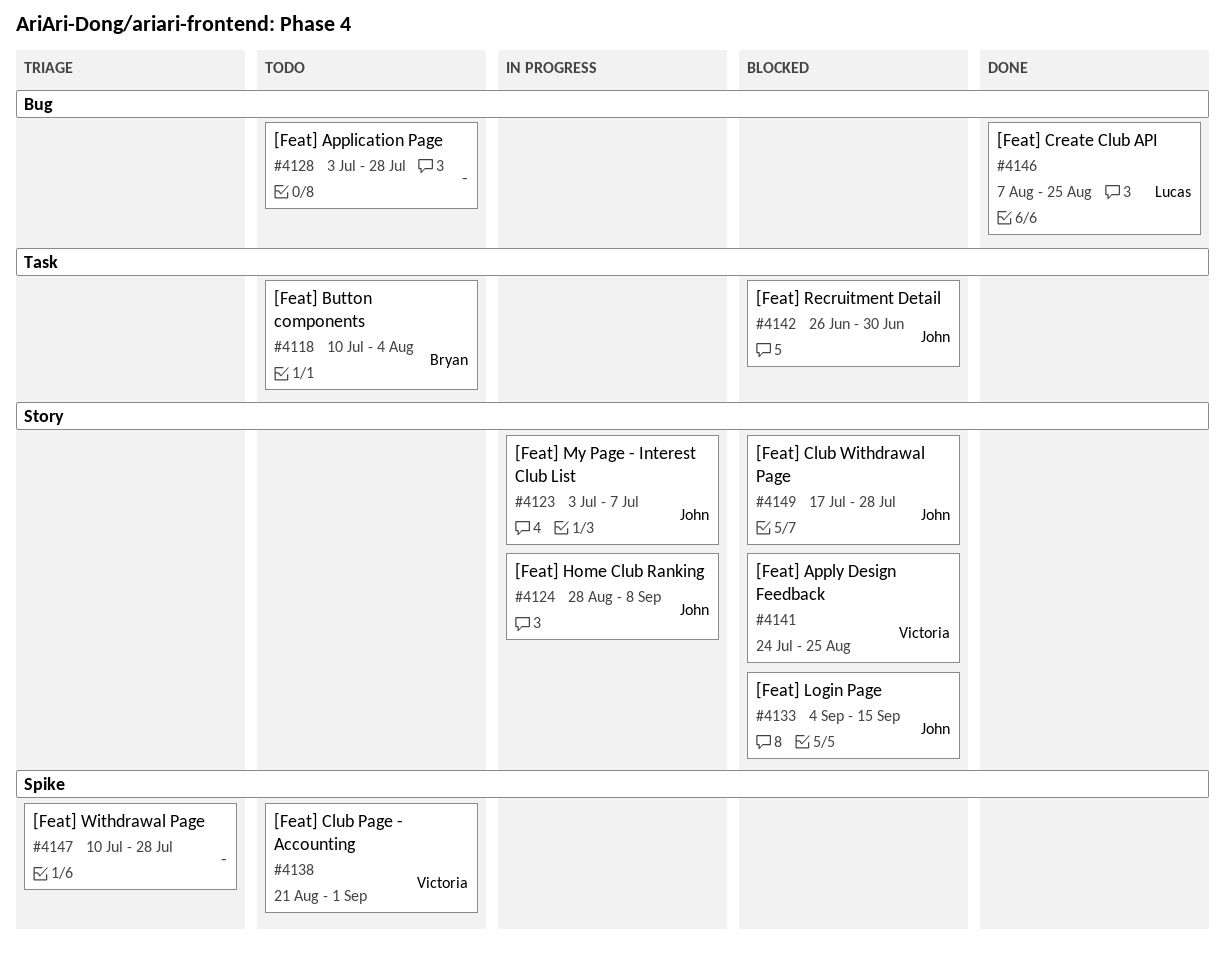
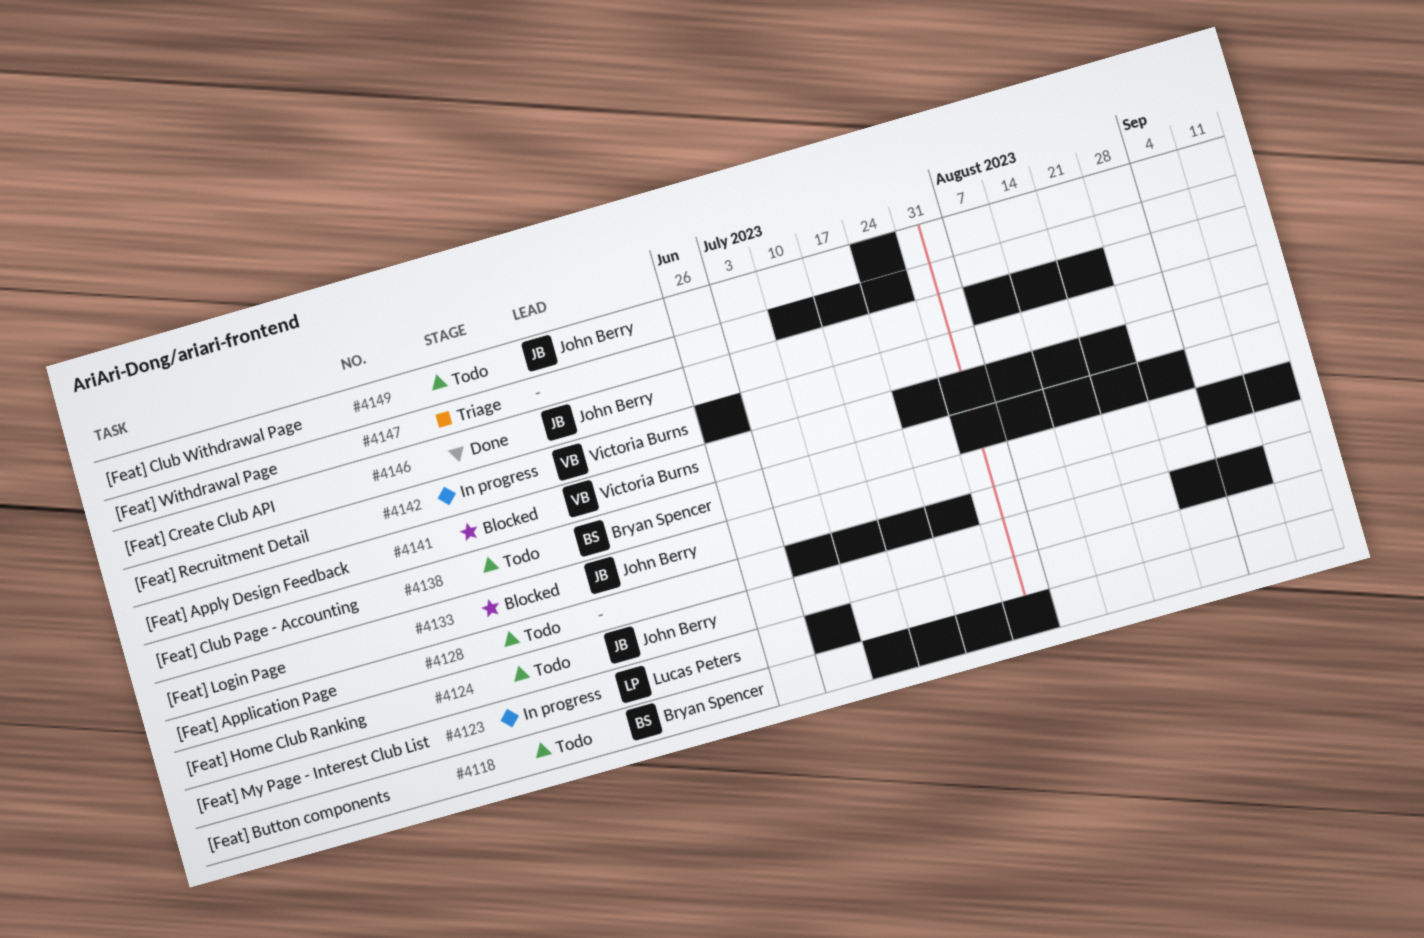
#4123, owner: John Berry -> Lucas Peters
#4124, status: In progress -> Todo
#4138, owner: Victoria Burns -> Bryan Spencer
#4138, start: Aug 21 -> Jul 31
#4142, status: Blocked -> In progress
#4142, owner: John Berry -> Victoria Burns
#4146, owner: Lucas Peters -> John Berry
#4149, status: Blocked -> Todo
#4149, start: Jul 17 -> Jul 24

